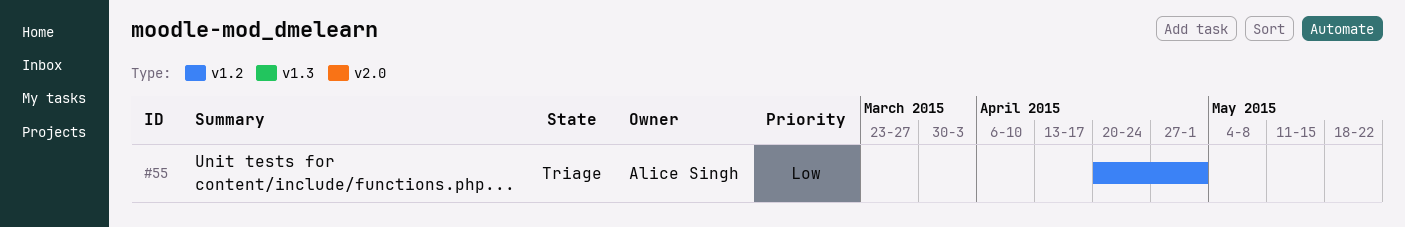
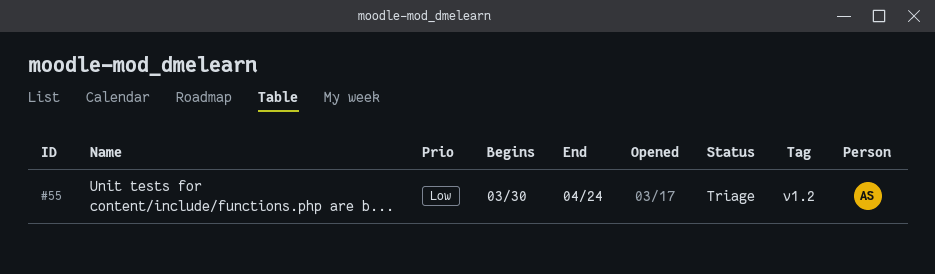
#55, start: Apr 20 -> Mar 30
#55, due: May 1 -> Apr 24

